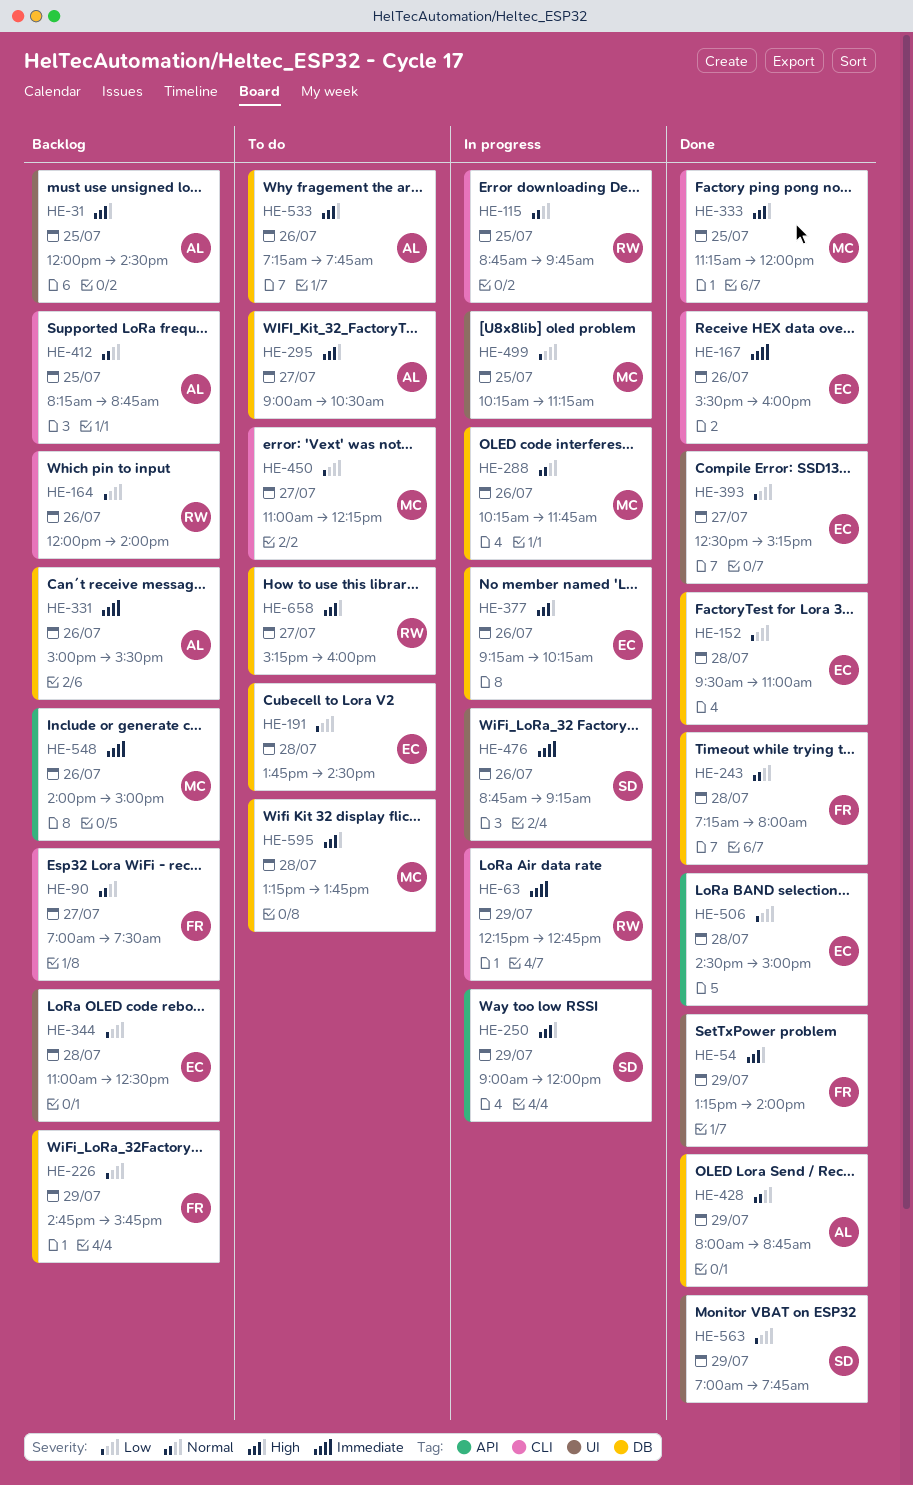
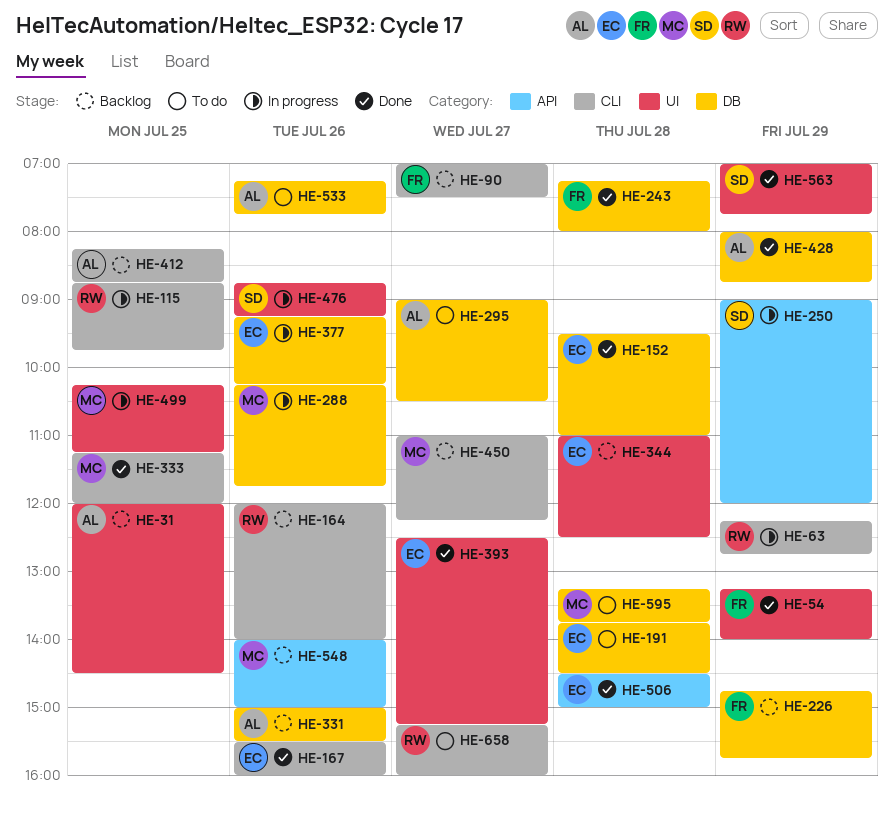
HE-450, status: To do -> Backlog
HE-658, label: DB -> CLI

